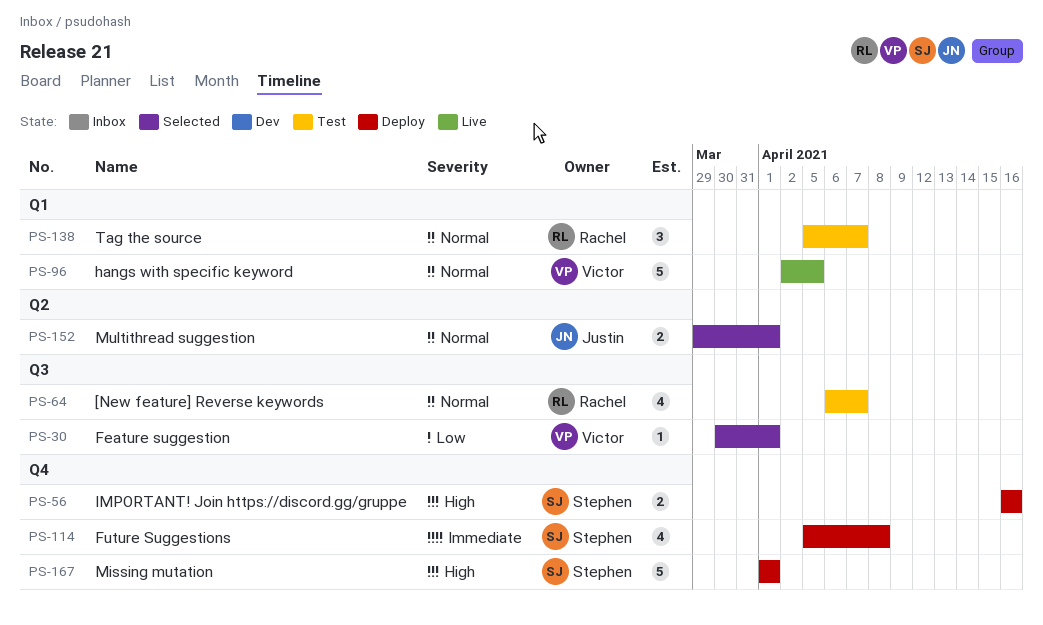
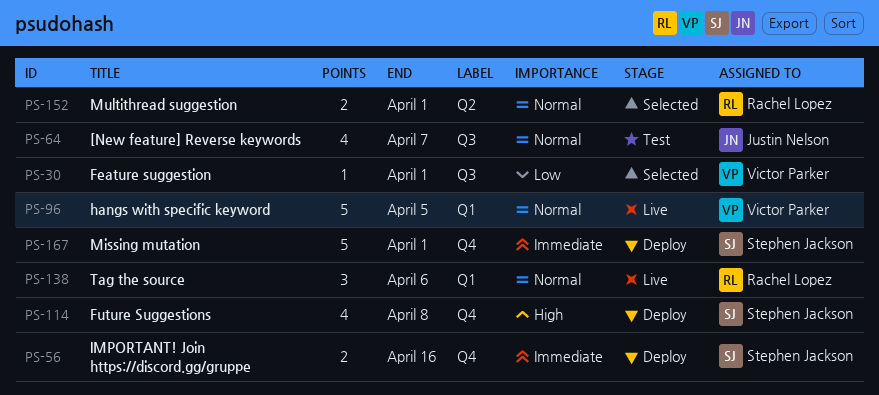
PS-56, priority: High -> Immediate
PS-64, owner: Rachel Lopez -> Justin Nelson
PS-114, priority: Immediate -> High
PS-138, status: Test -> Live
PS-138, due: Apr 7 -> Apr 6
PS-152, owner: Justin Nelson -> Rachel Lopez
PS-167, priority: High -> Immediate

